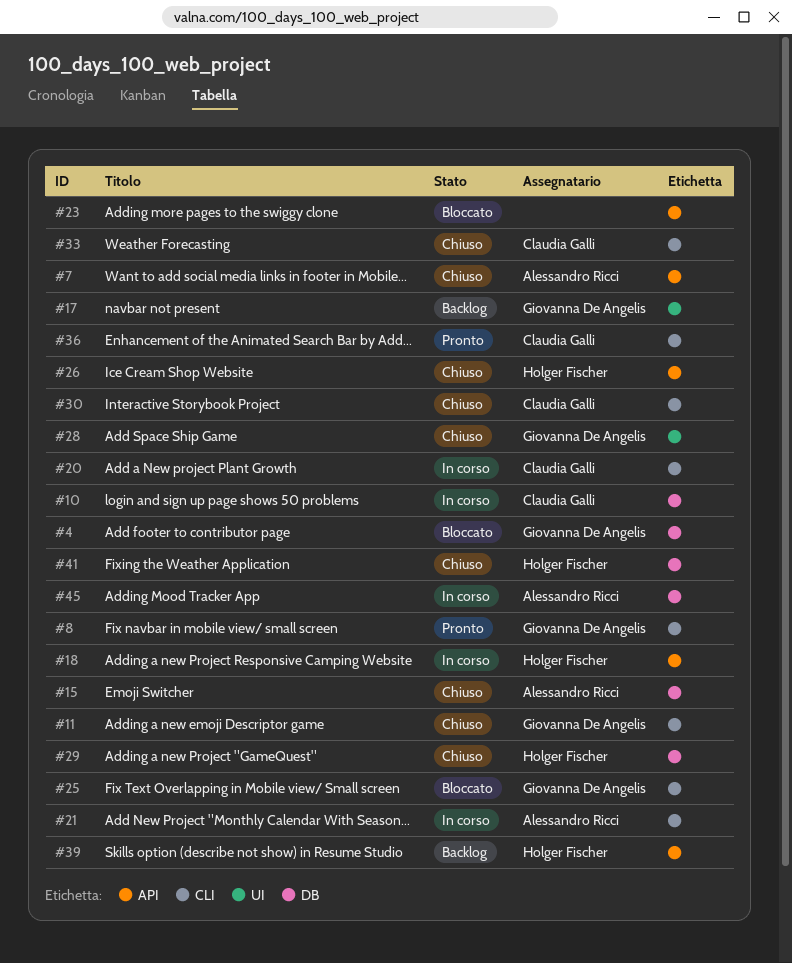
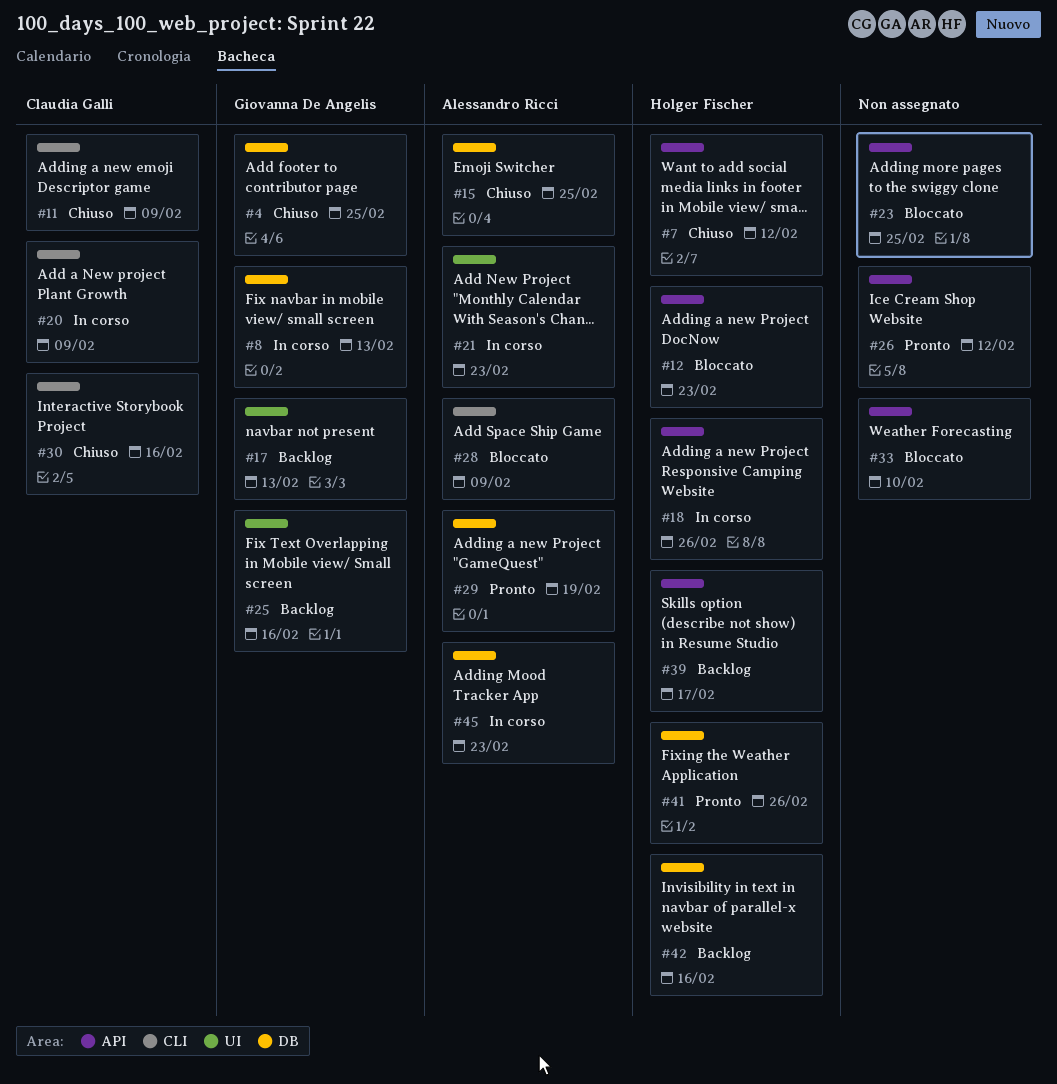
#4, status: Bloccato -> Chiuso
#7, owner: Alessandro Ricci -> Holger Fischer
#8, status: Pronto -> In corso
#8, label: CLI -> DB
#10: present -> none
#11, owner: Giovanna De Angelis -> Claudia Galli
#12: none -> present
#21, label: CLI -> UI
#25, status: Bloccato -> Backlog
#25, label: CLI -> UI
#26, status: Chiuso -> Pronto
#26, owner: Holger Fischer -> none
#28, status: Chiuso -> Bloccato
#28, owner: Giovanna De Angelis -> Alessandro Ricci
#28, label: UI -> CLI
#29, status: Chiuso -> Pronto
#29, owner: Holger Fischer -> Alessandro Ricci
#33, status: Chiuso -> Bloccato
#33, owner: Claudia Galli -> none
#33, label: CLI -> API
#36: present -> none
#41, status: Chiuso -> Pronto
#42: none -> present

